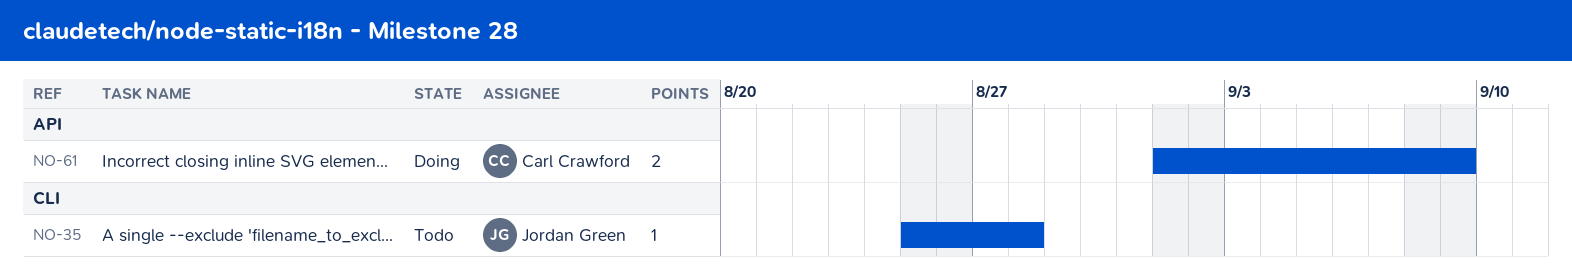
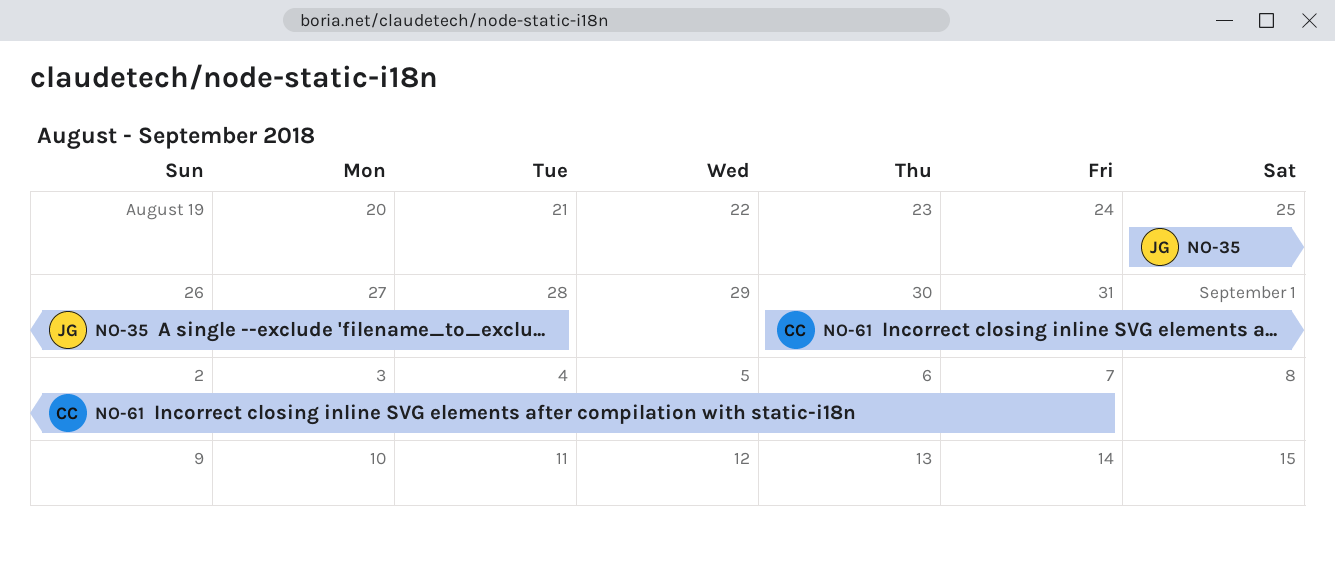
NO-61, start: Sep 1 -> Aug 30
NO-61, due: Sep 9 -> Sep 7

